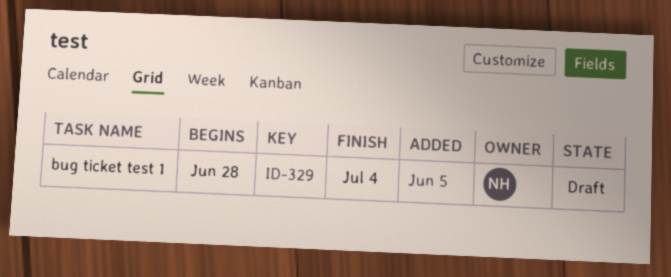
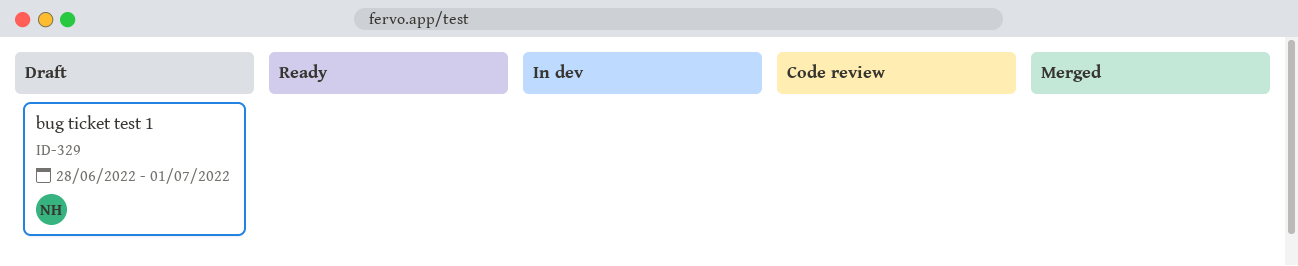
ID-329, due: Jul 4 -> Jul 1

